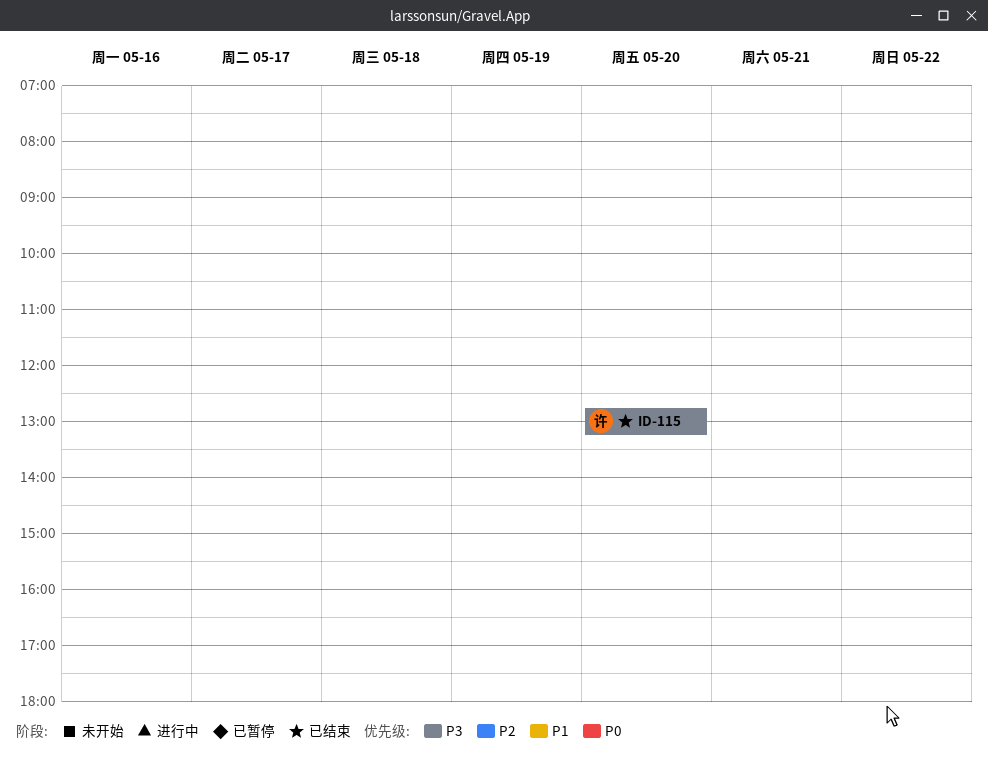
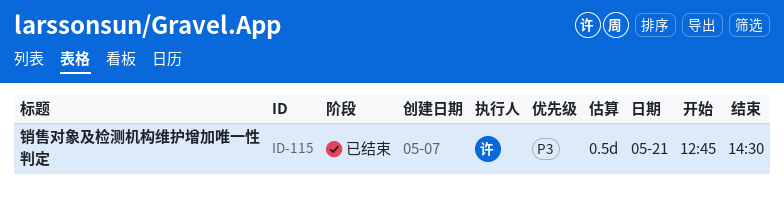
ID-115, day: May 20 -> May 21
ID-115, ends: 13:15 -> 14:30

